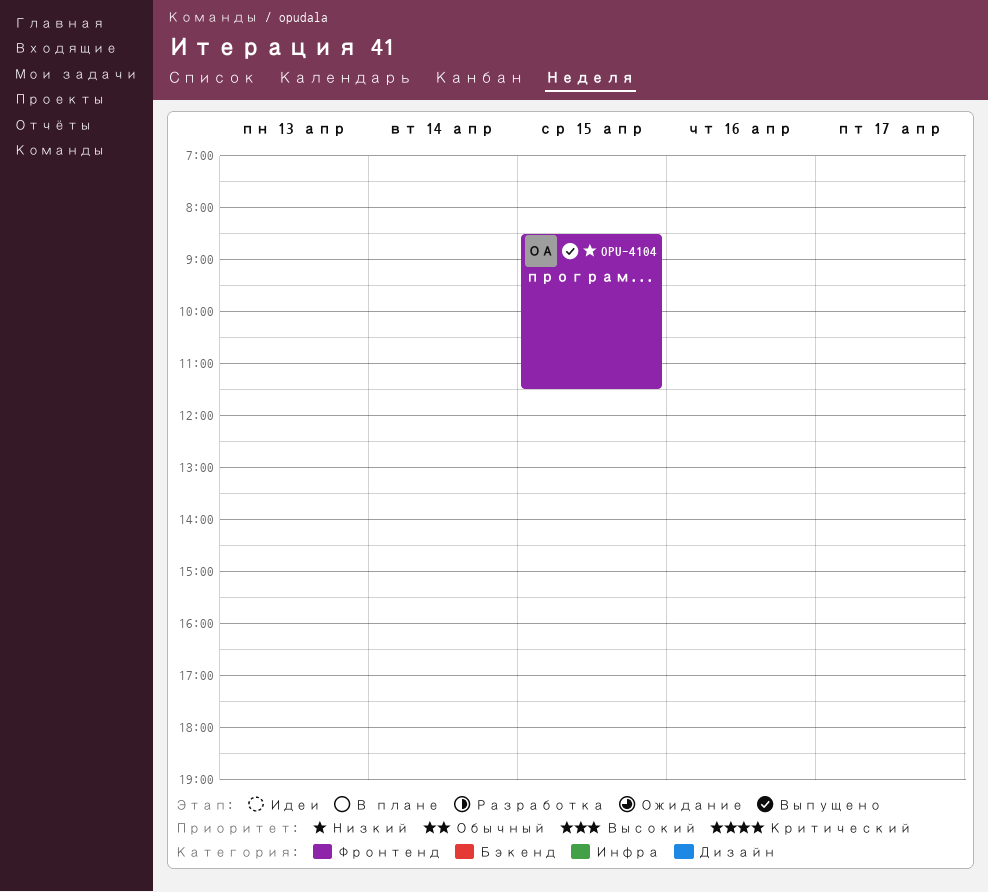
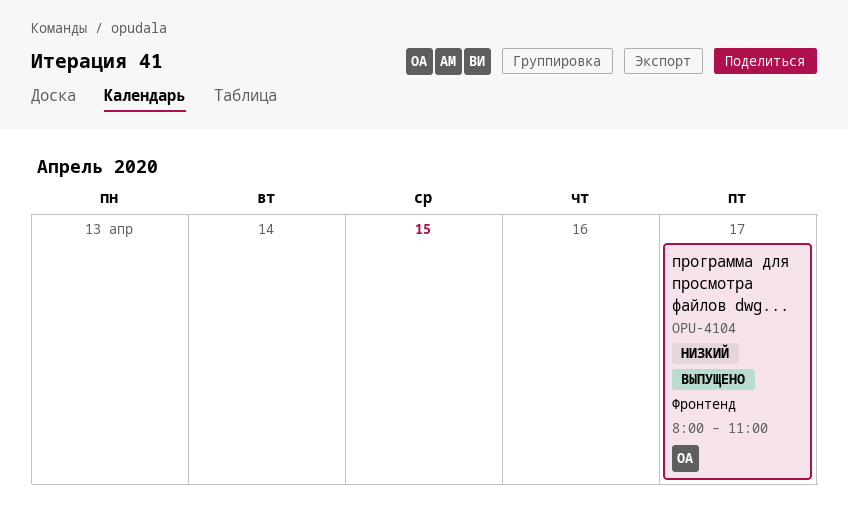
OPU-4104, day: Apr 15 -> Apr 17
OPU-4104, begins: 08:30 -> 08:00
OPU-4104, ends: 11:30 -> 11:00

